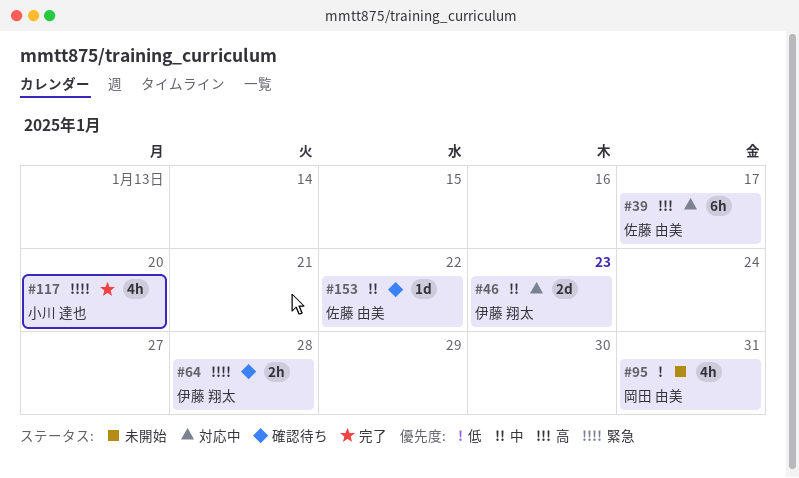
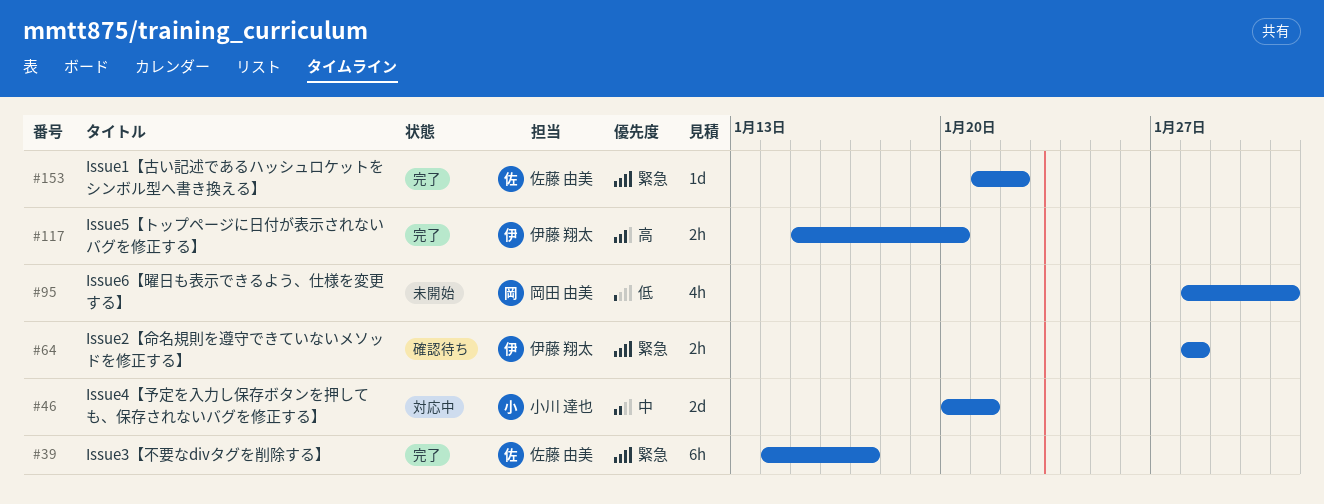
#39, status: 対応中 -> 完了
#39, priority: 高 -> 緊急
#46, owner: 伊藤 翔太 -> 小川 達也
#46, due: Jan 23 -> Jan 21
#117, owner: 小川 達也 -> 伊藤 翔太
#117, priority: 緊急 -> 高
#117, estimate: 4h -> 2h
#153, status: 確認待ち -> 完了
#153, priority: 中 -> 緊急

